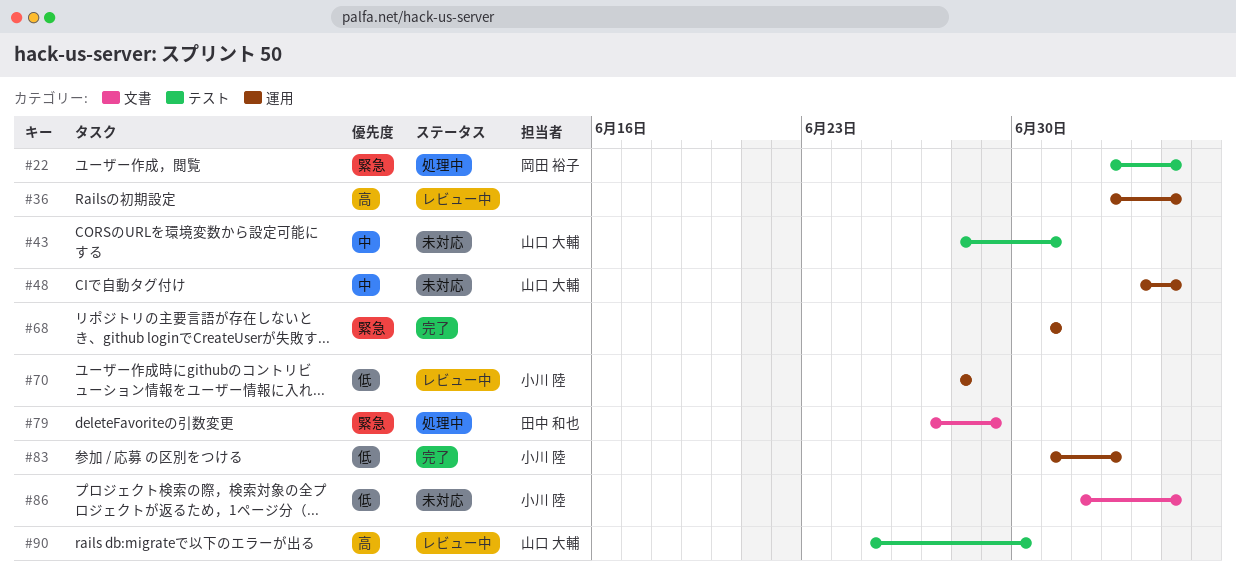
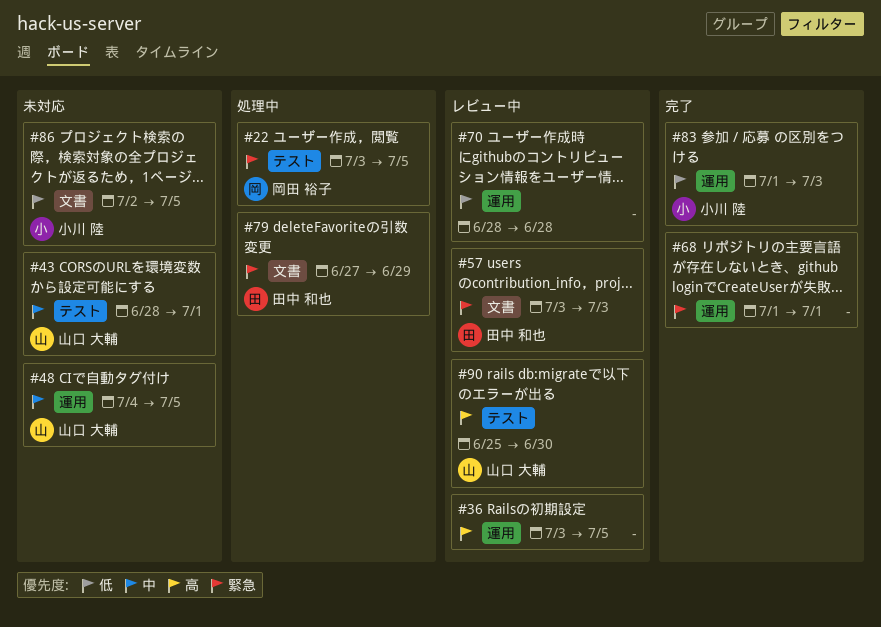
#57: none -> present
#70, owner: 小川 陸 -> none

